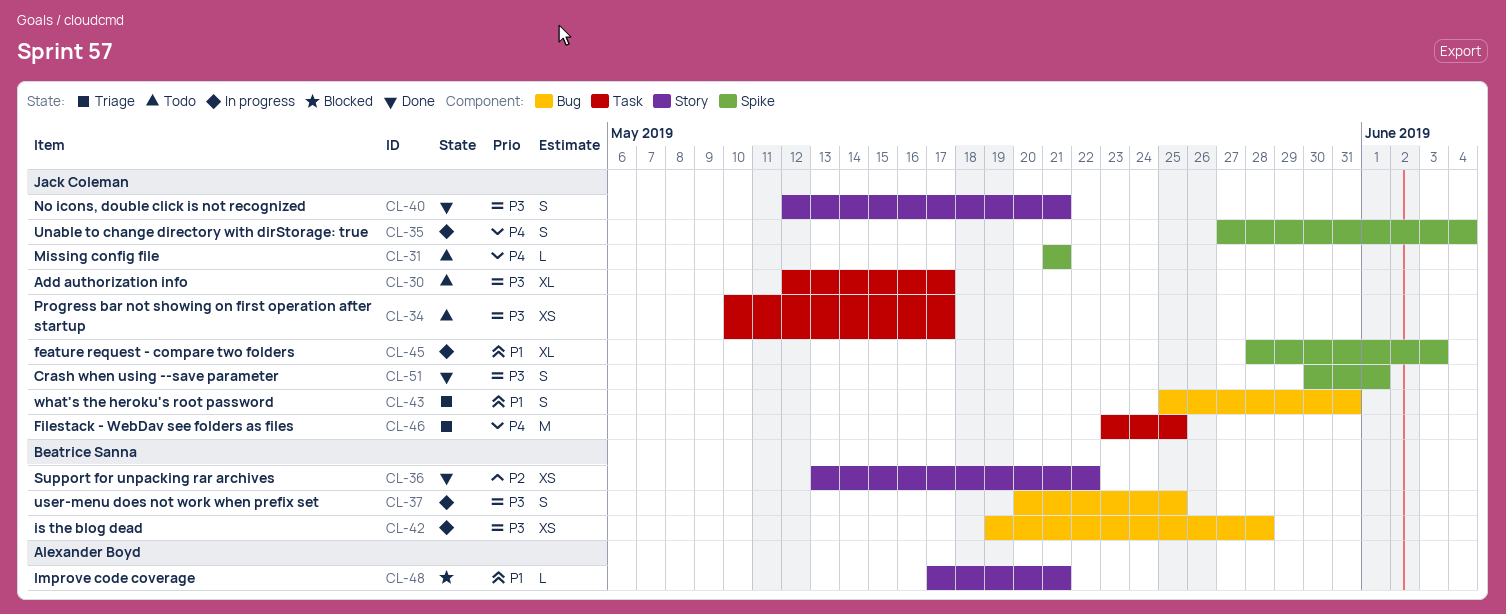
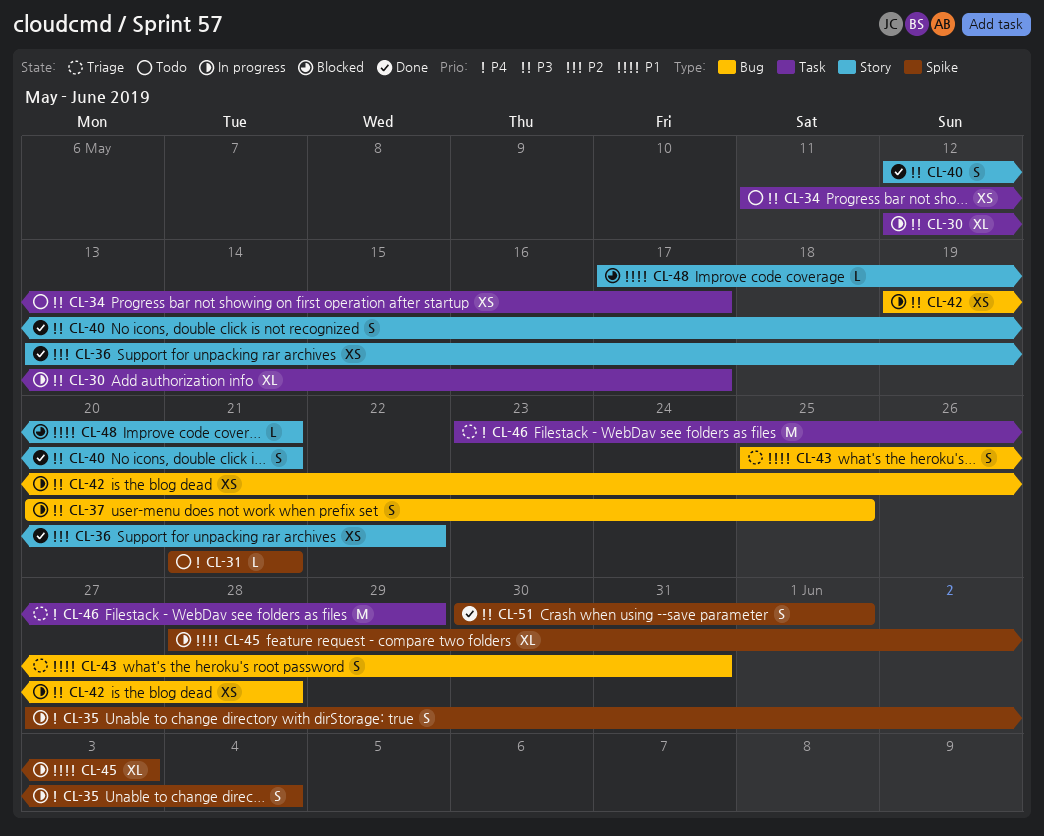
CL-30, status: Todo -> In progress
CL-34, start: May 10 -> May 11
CL-46, due: May 25 -> May 29

